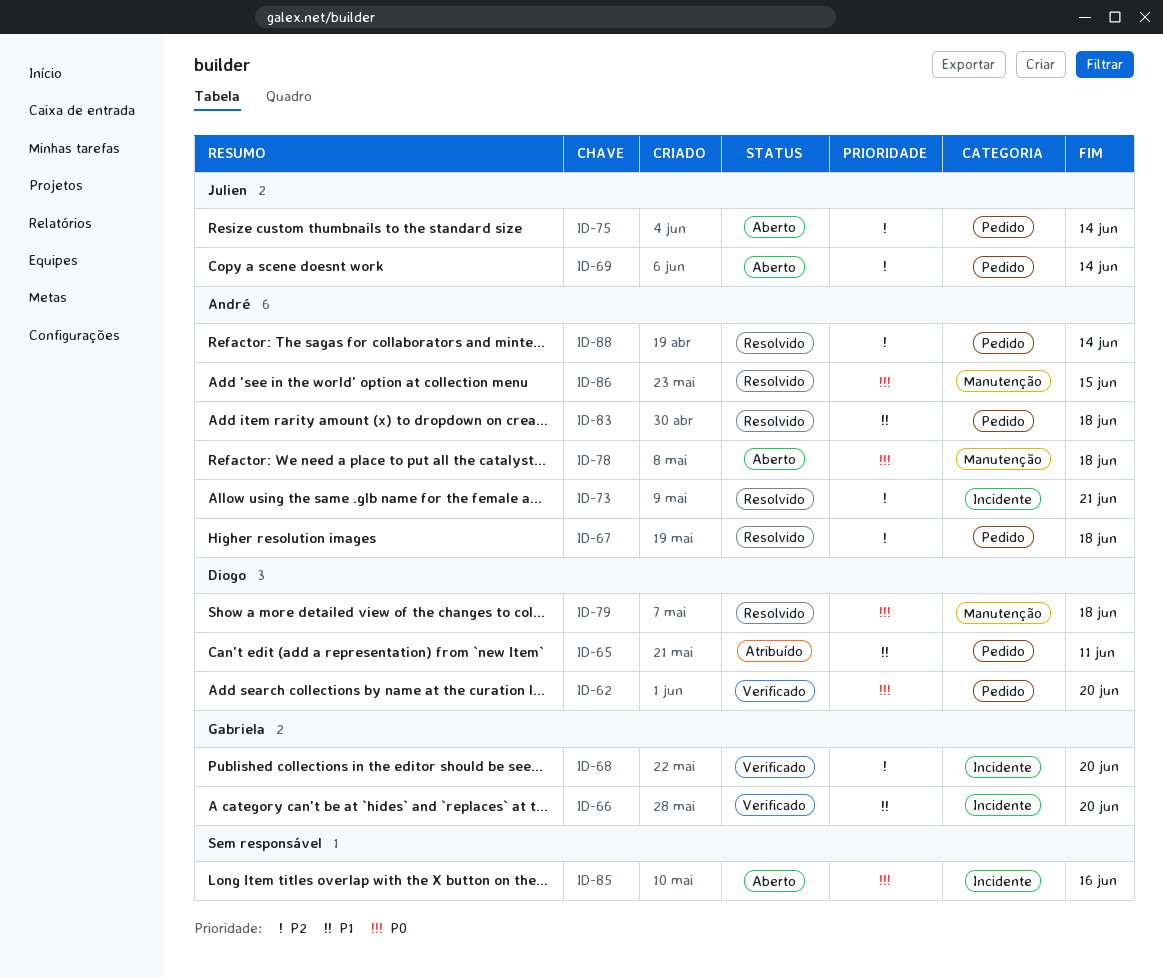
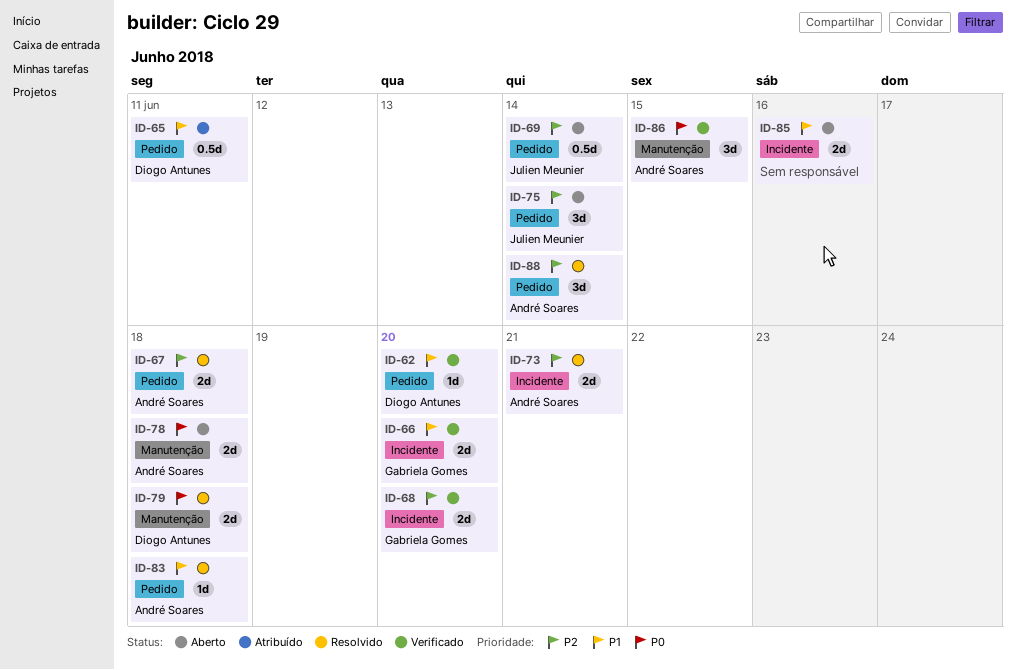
ID-62, priority: P0 -> P1
ID-85, priority: P0 -> P1
ID-86, status: Resolvido -> Verificado

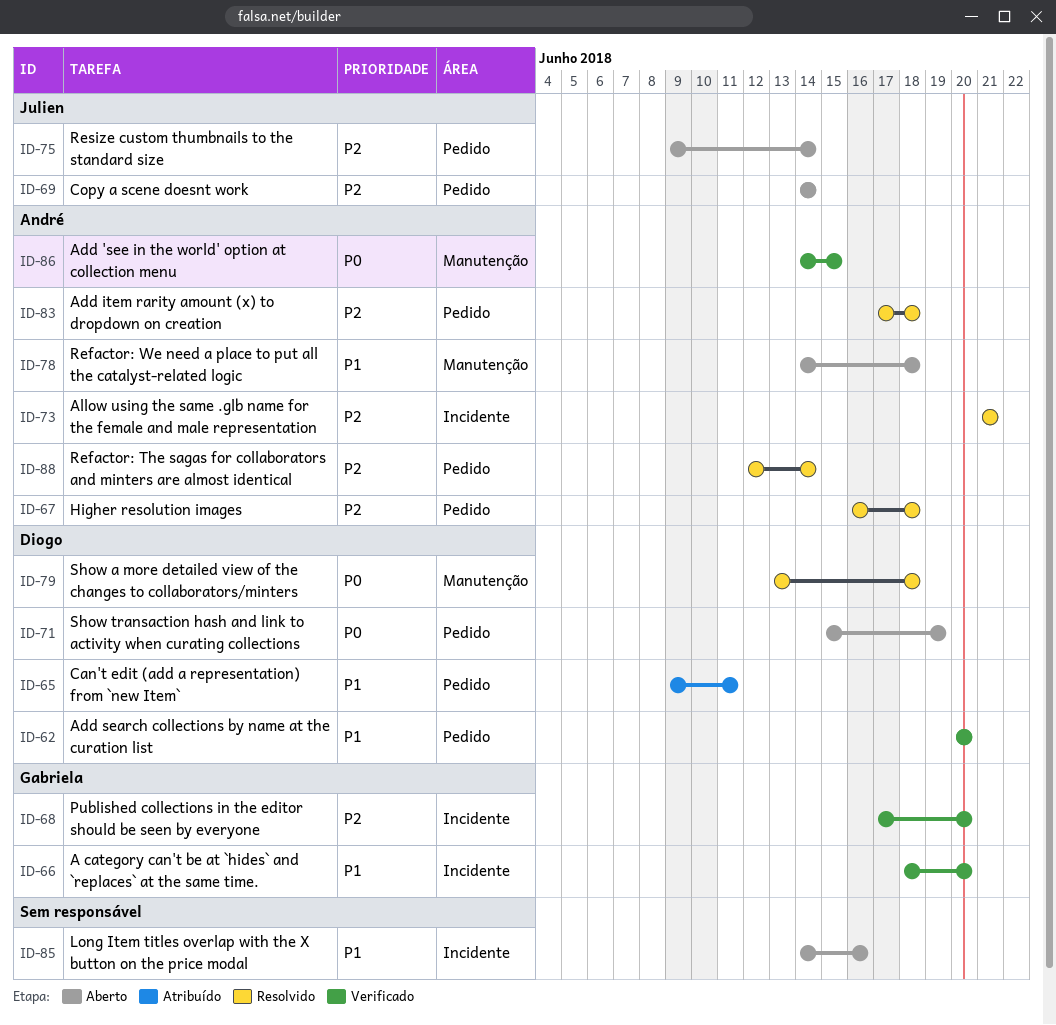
ID-71: none -> present
ID-78, priority: P0 -> P1
ID-83, priority: P1 -> P2

